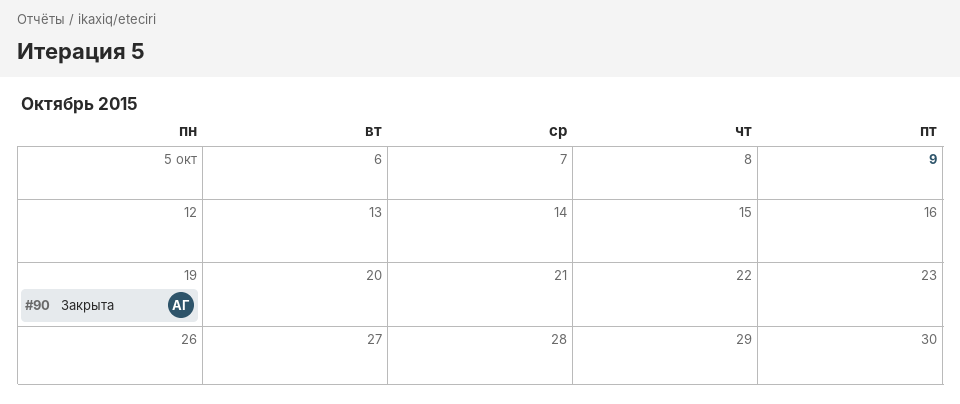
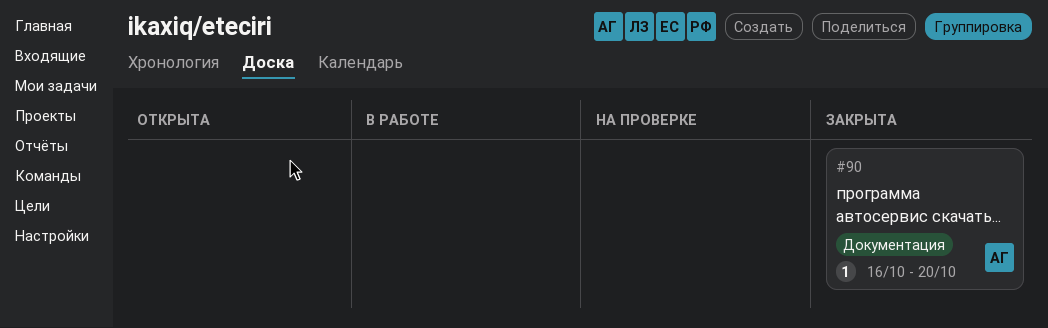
#90, due: Oct 19 -> Oct 20

